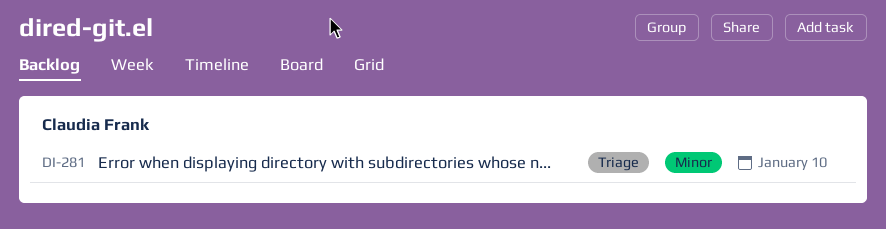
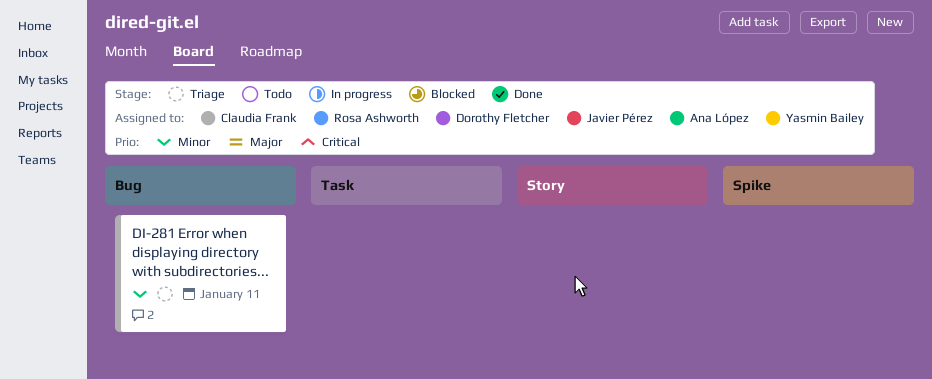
DI-281, due: Jan 10 -> Jan 11

